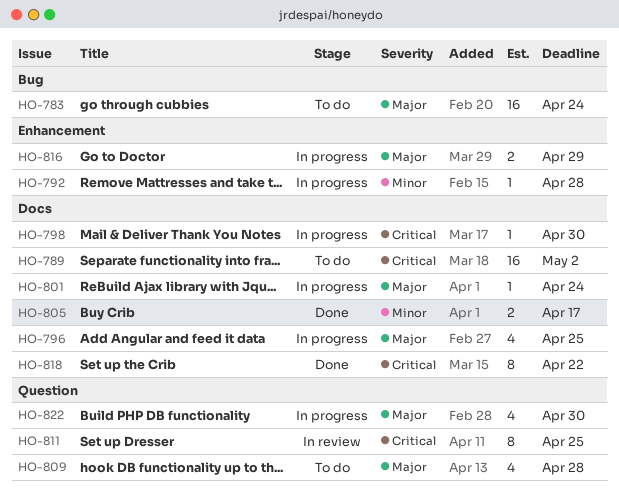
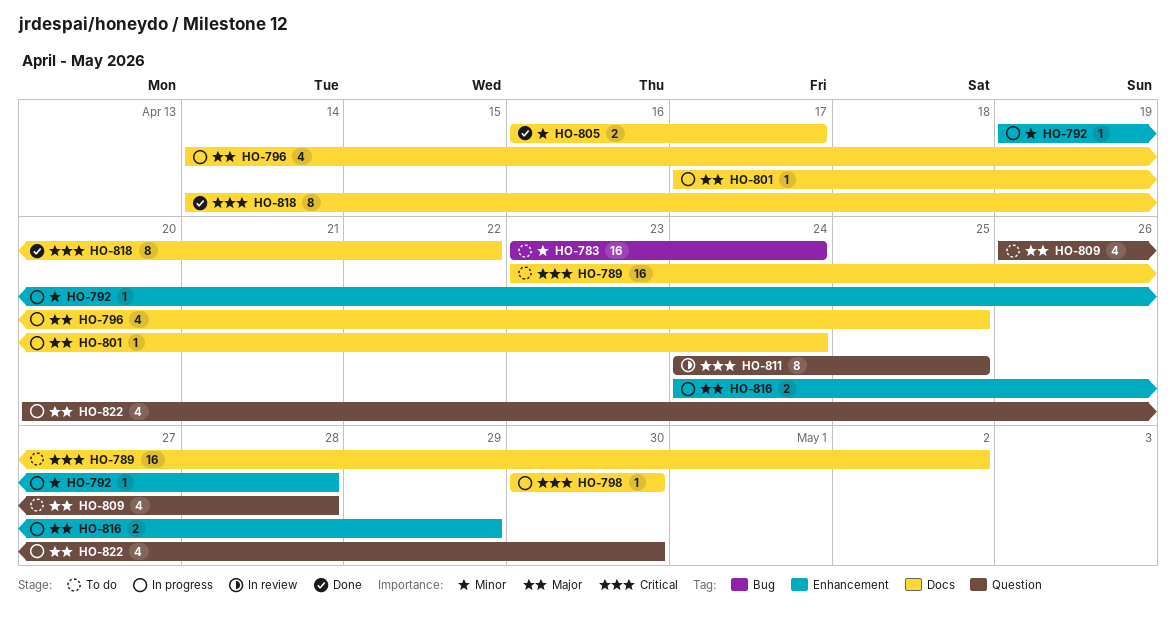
HO-783, priority: Major -> Minor

